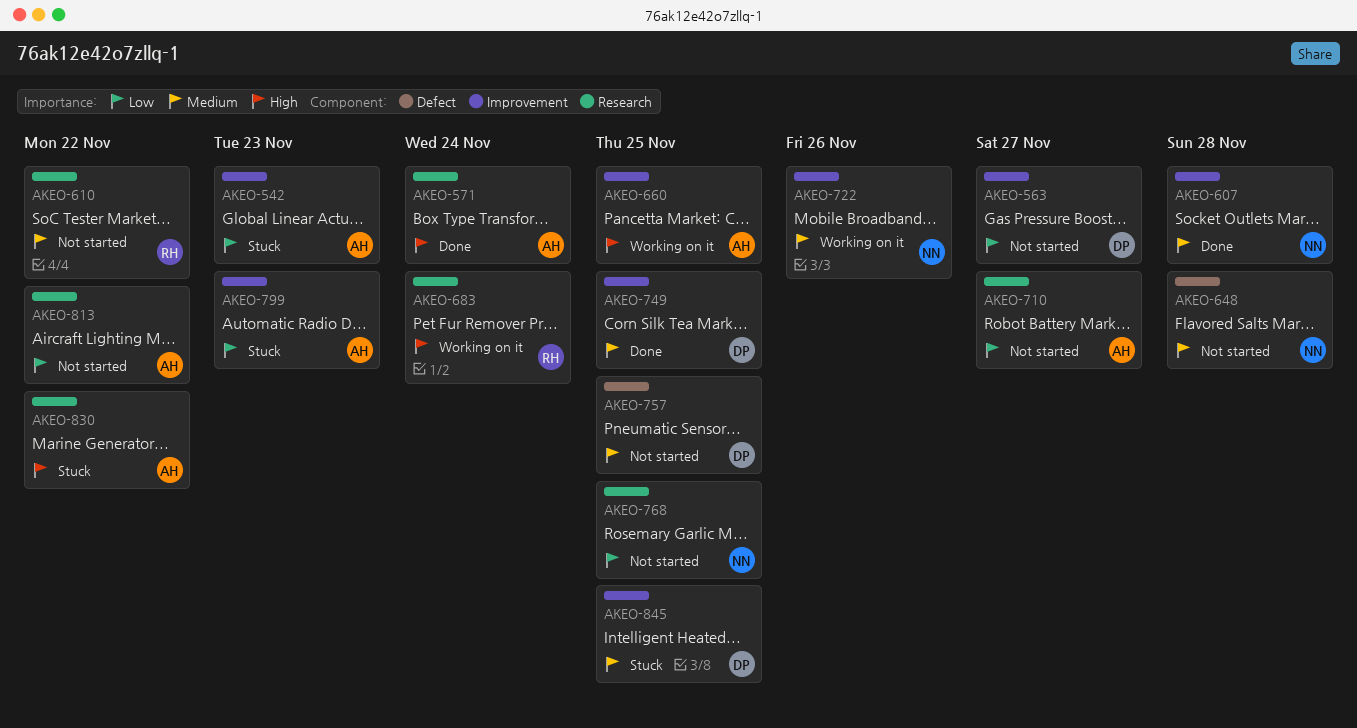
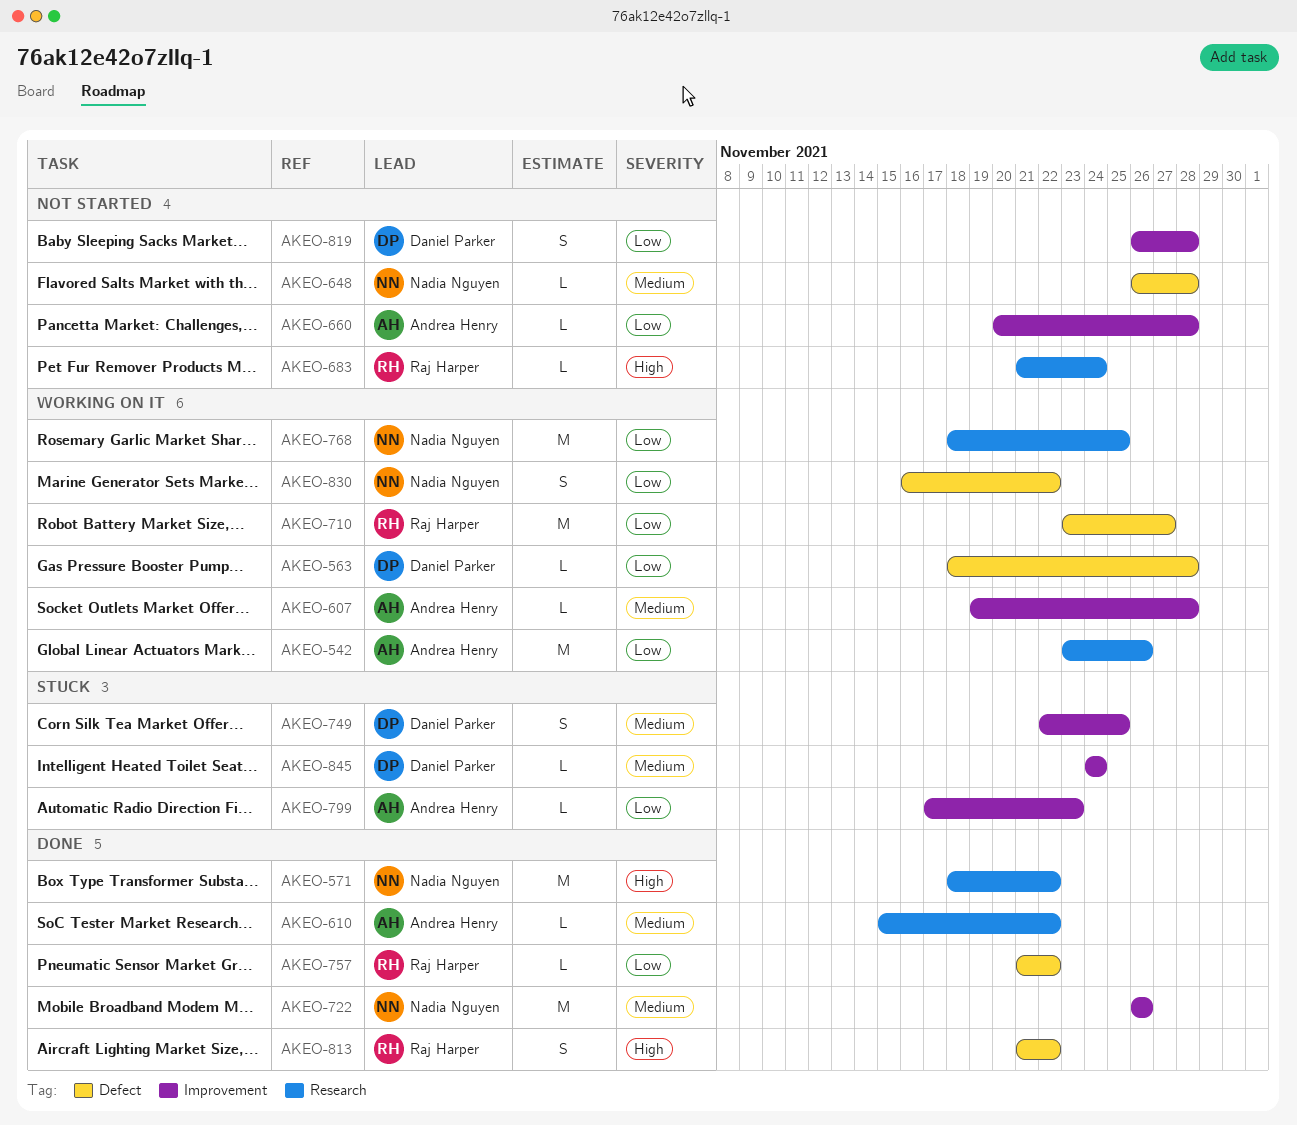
AKEO-542, status: Stuck -> Working on it
AKEO-542, label: Improvement -> Research
AKEO-542, due: Nov 23 -> Nov 26
AKEO-563, status: Not started -> Working on it
AKEO-563, label: Improvement -> Defect
AKEO-563, due: Nov 27 -> Nov 28
AKEO-571, owner: Andrea Henry -> Nadia Nguyen
AKEO-571, due: Nov 24 -> Nov 22
AKEO-607, status: Done -> Working on it
AKEO-607, owner: Nadia Nguyen -> Andrea Henry
AKEO-610, status: Not started -> Done
AKEO-610, owner: Raj Harper -> Andrea Henry
AKEO-660, status: Working on it -> Not started
AKEO-660, priority: High -> Low
AKEO-660, due: Nov 25 -> Nov 28
AKEO-683, status: Working on it -> Not started
AKEO-710, status: Not started -> Working on it
AKEO-710, owner: Andrea Henry -> Raj Harper
AKEO-710, label: Research -> Defect
AKEO-722, status: Working on it -> Done
AKEO-749, status: Done -> Stuck
AKEO-757, status: Not started -> Done
AKEO-757, owner: Daniel Parker -> Raj Harper
AKEO-757, priority: Medium -> Low
AKEO-757, due: Nov 25 -> Nov 22
AKEO-768, status: Not started -> Working on it
AKEO-813, status: Not started -> Done
AKEO-813, owner: Andrea Henry -> Raj Harper
AKEO-813, priority: Low -> High
AKEO-813, label: Research -> Defect
AKEO-819: none -> present
AKEO-830, status: Stuck -> Working on it
AKEO-830, owner: Andrea Henry -> Nadia Nguyen
AKEO-830, priority: High -> Low
AKEO-830, label: Research -> Defect
AKEO-845, due: Nov 25 -> Nov 24

